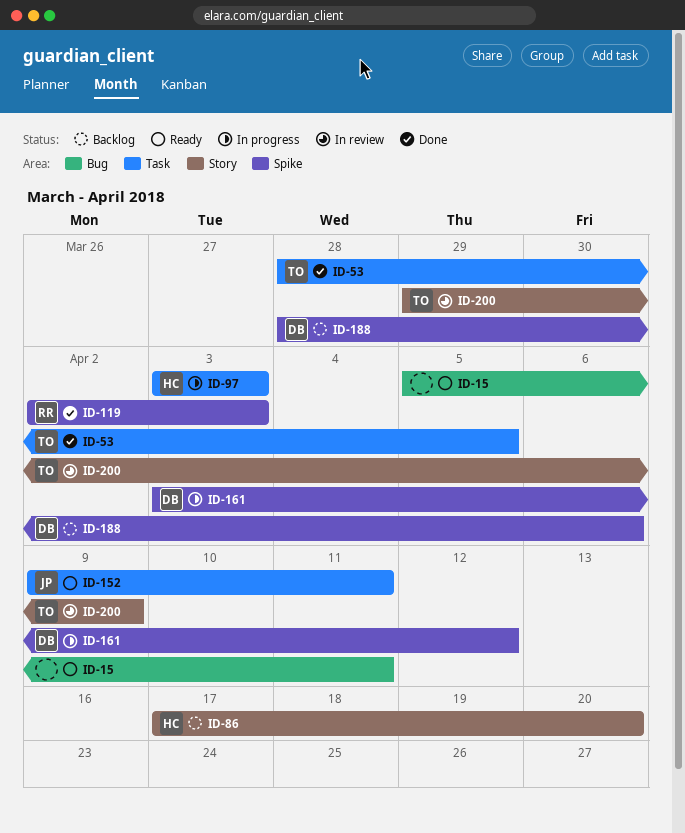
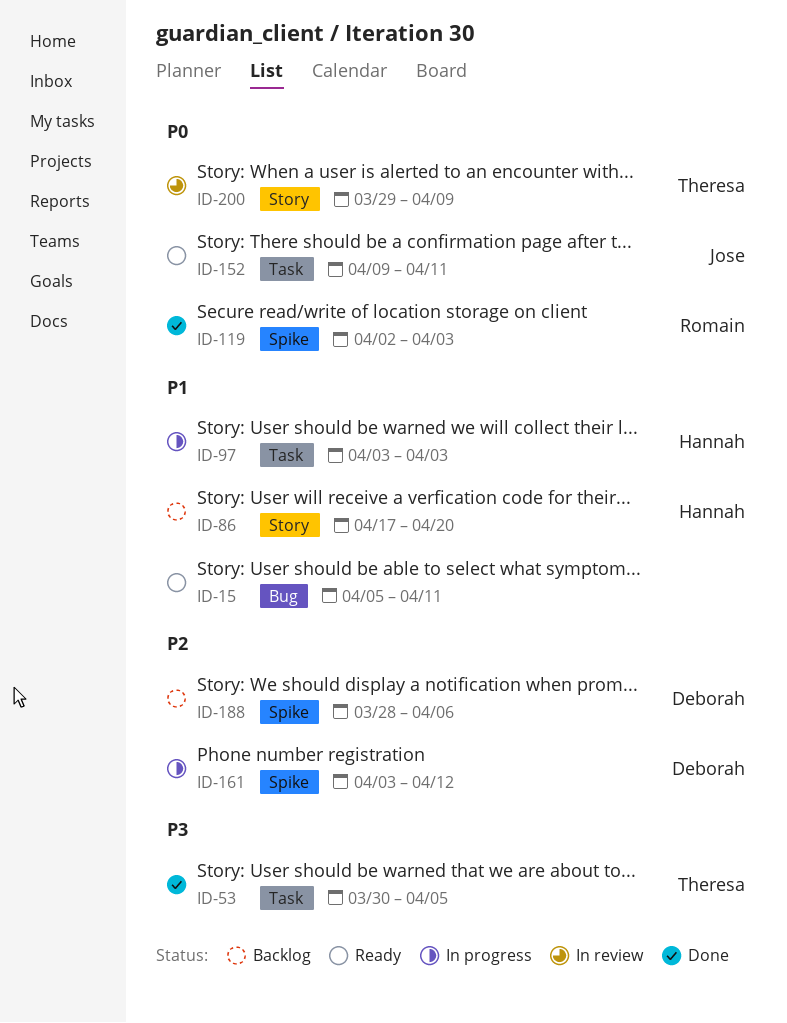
ID-53, start: Mar 28 -> Mar 30

